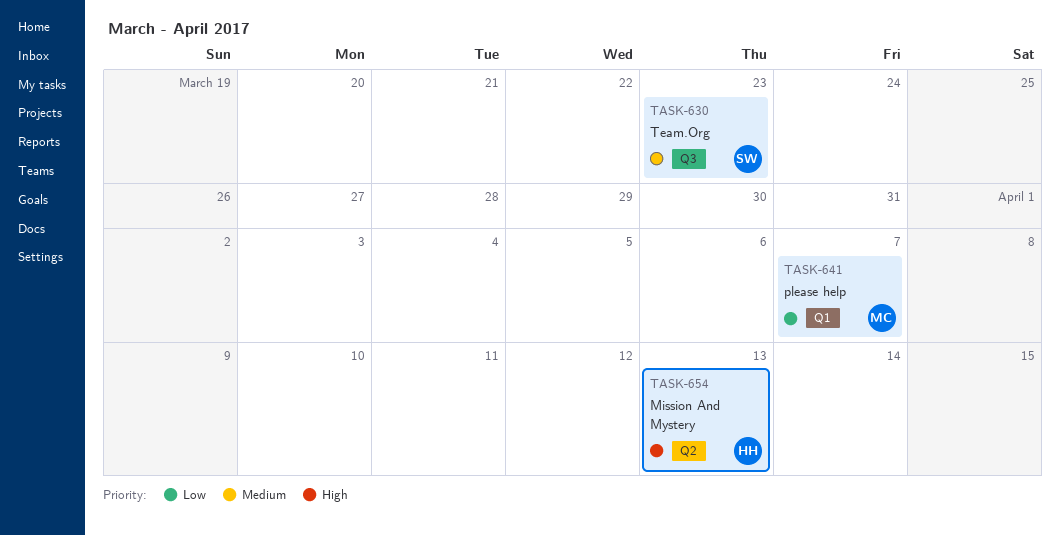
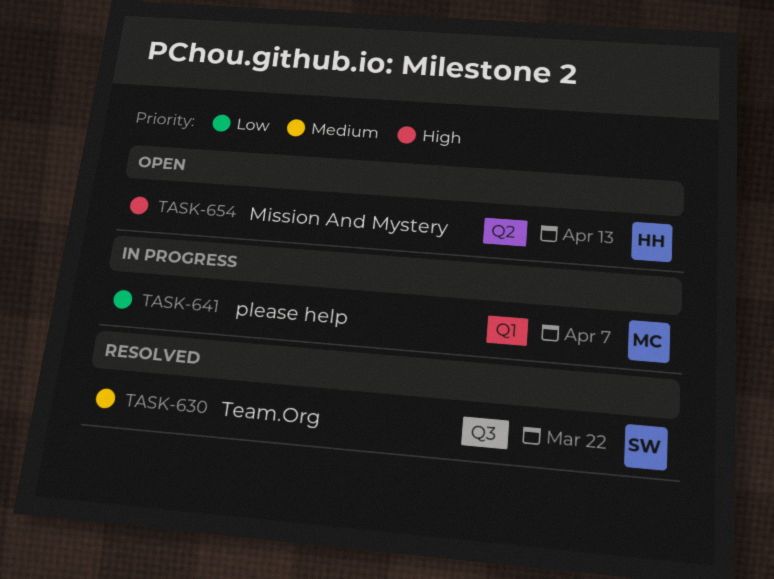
TASK-630, due: Mar 23 -> Mar 22

